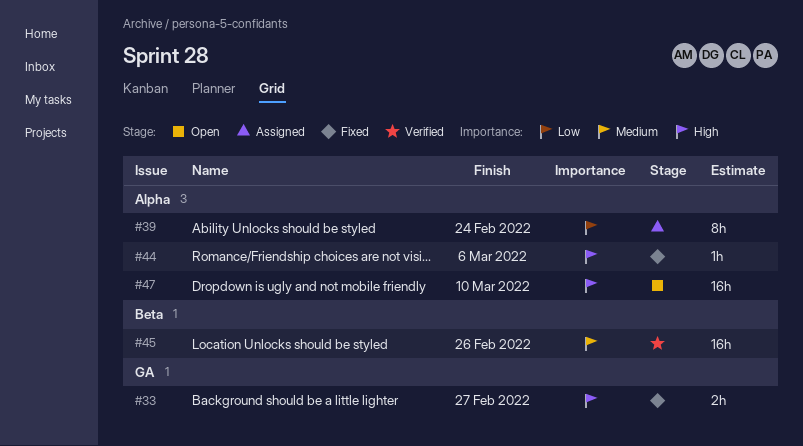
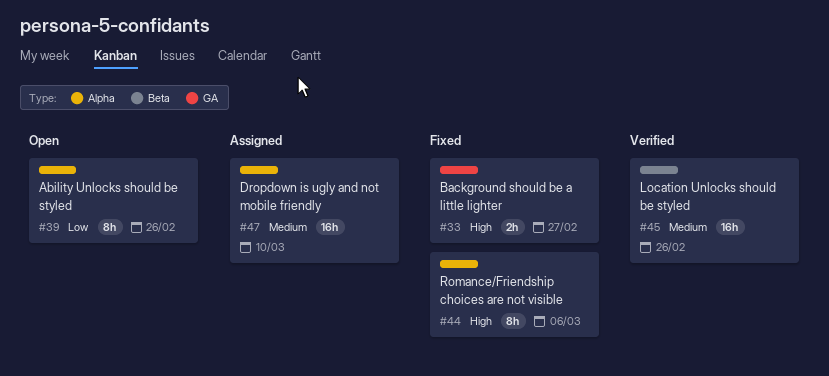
#39, status: Assigned -> Open
#39, due: Feb 24 -> Feb 26
#44, estimate: 1h -> 8h
#47, status: Open -> Assigned
#47, priority: High -> Medium

